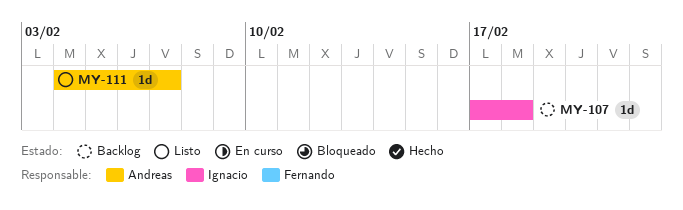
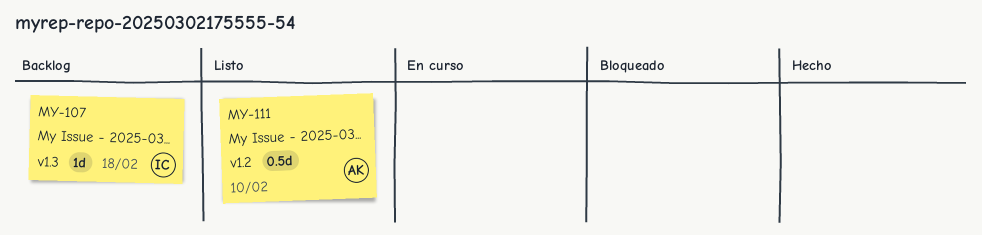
MY-111, estimate: 1d -> 0.5d
MY-111, due: Feb 7 -> Feb 10

